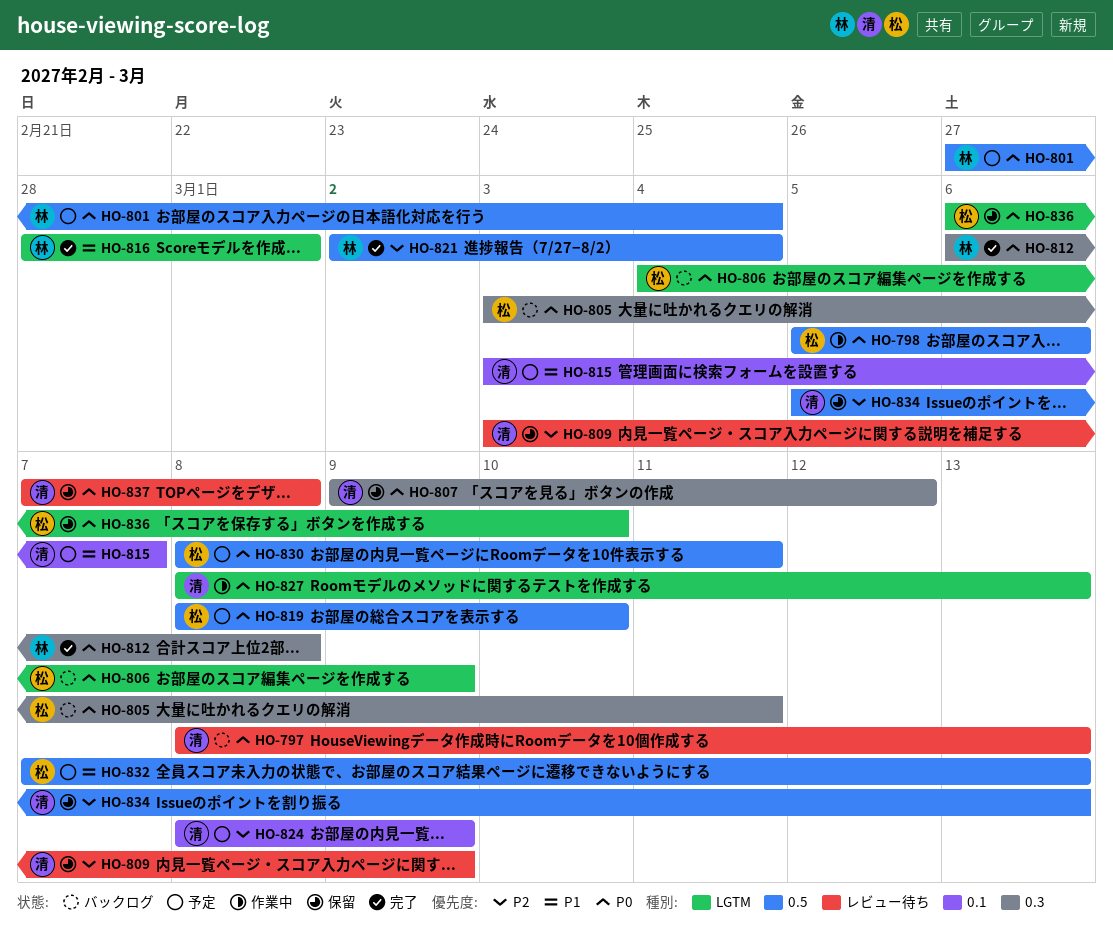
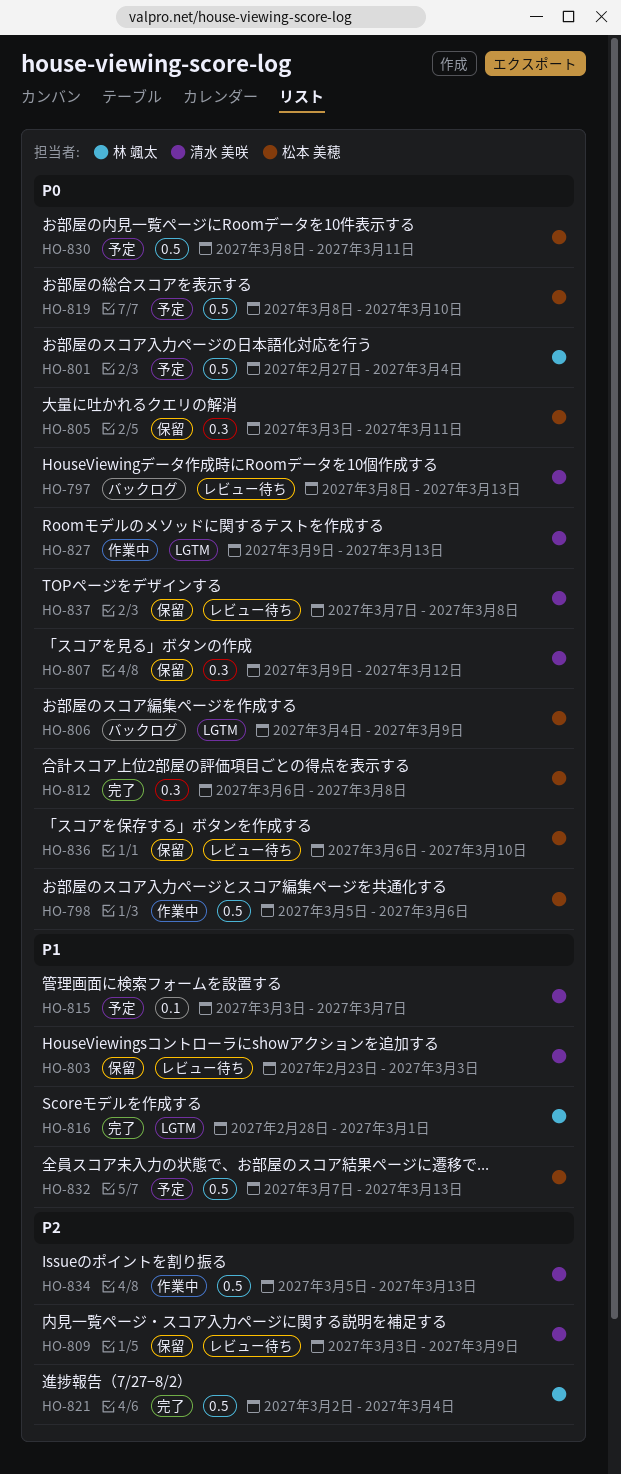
HO-803: none -> present
HO-805, status: バックログ -> 保留
HO-812, owner: 林 颯太 -> 松本 美穂
HO-824: present -> none
HO-827, start: Mar 8 -> Mar 9
HO-834, status: 保留 -> 作業中
HO-836, label: LGTM -> レビュー待ち

